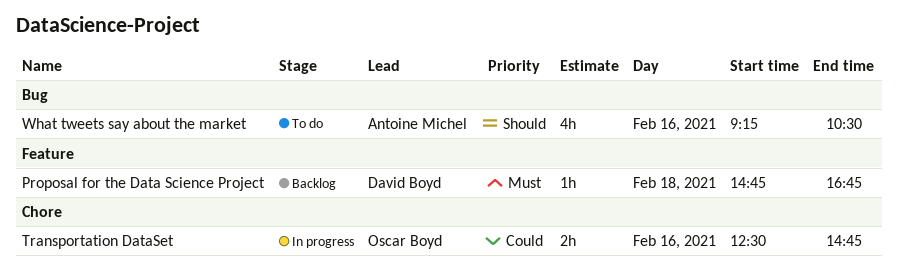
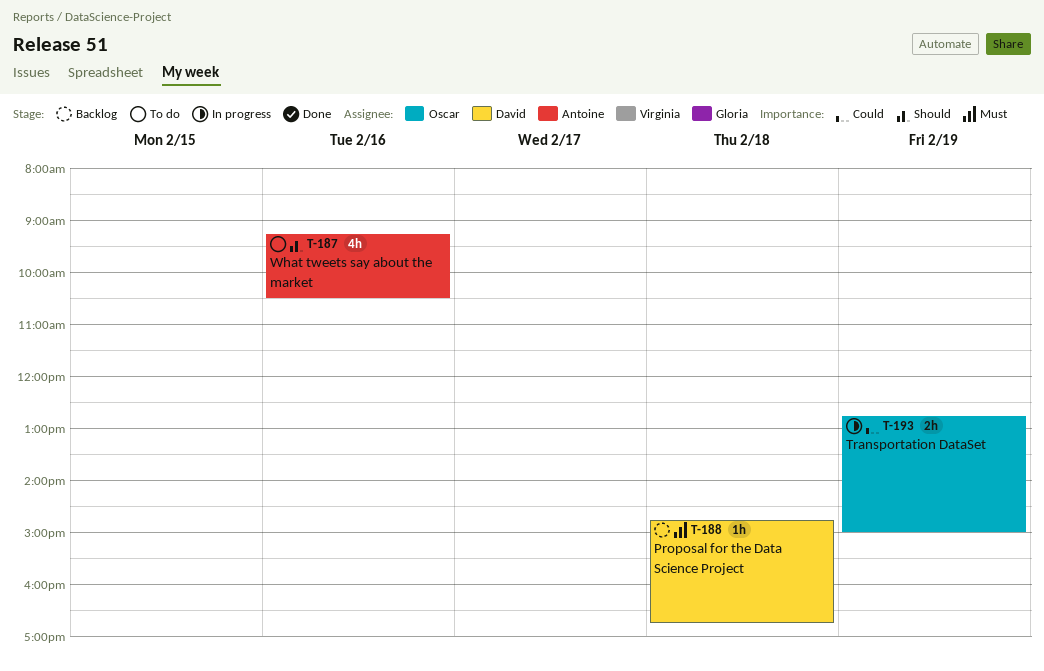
Transportation DataSet, day: Feb 16 -> Feb 19
Transportation DataSet, begins: 12:30 -> 12:45
Transportation DataSet, ends: 14:45 -> 15:00

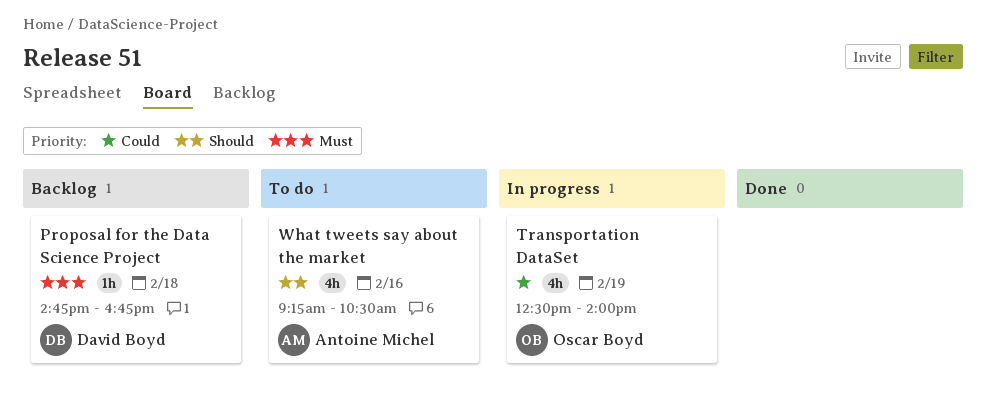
Transportation DataSet, estimate: 2h -> 4h
Transportation DataSet, begins: 12:45 -> 12:30
Transportation DataSet, ends: 15:00 -> 14:00

